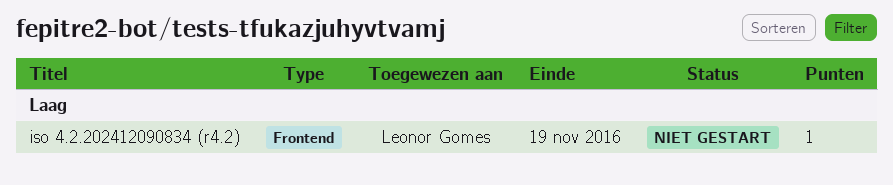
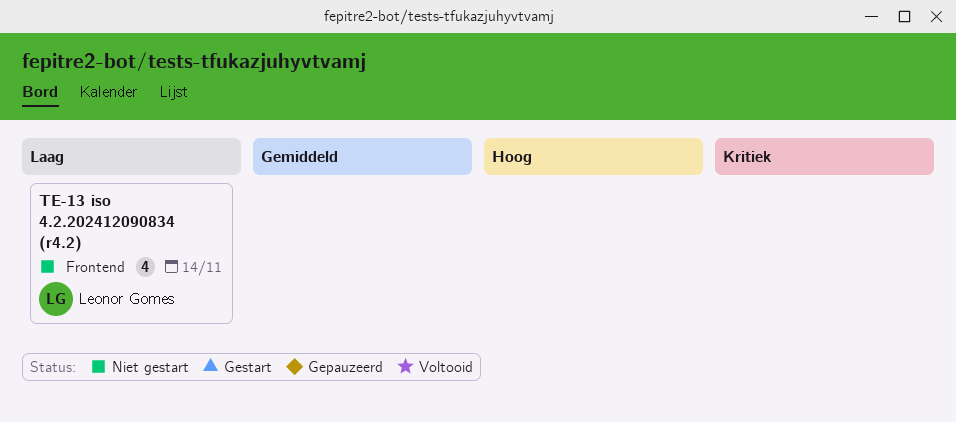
iso 4.2.202412090834 (r4.2), estimate: 1 -> 4
iso 4.2.202412090834 (r4.2), due: Nov 19 -> Nov 14

